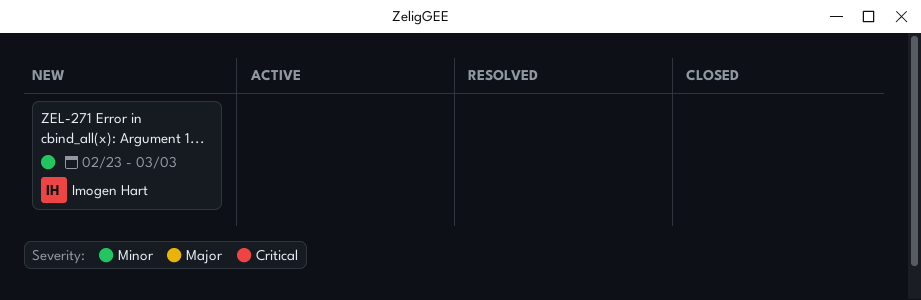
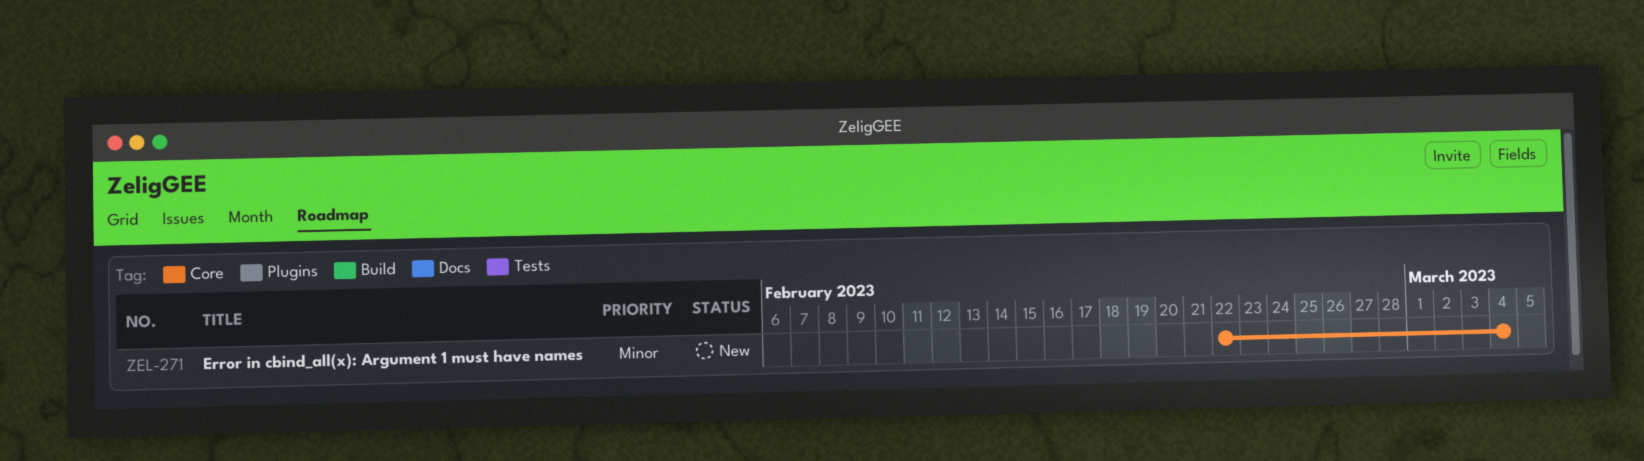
ZEL-271, start: Feb 23 -> Feb 22
ZEL-271, due: Mar 3 -> Mar 4

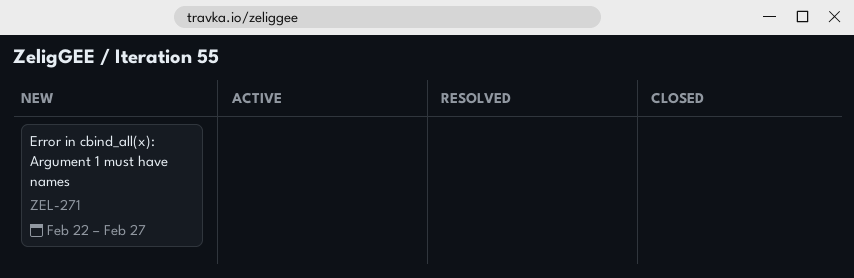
ZEL-271, due: Mar 4 -> Feb 27

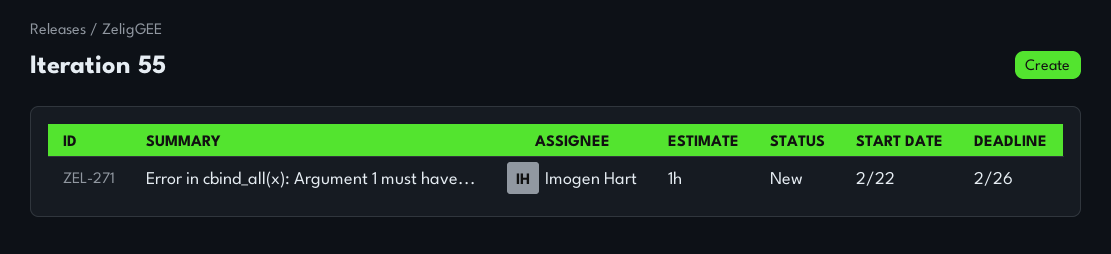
ZEL-271, due: Feb 27 -> Feb 26

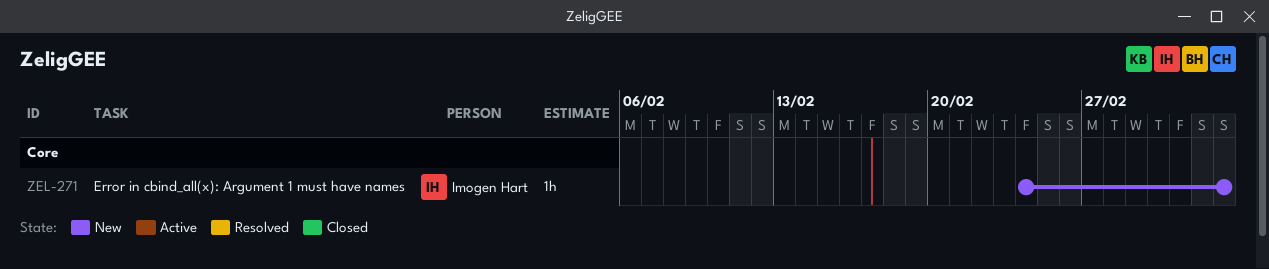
ZEL-271, start: Feb 22 -> Feb 24
ZEL-271, due: Feb 26 -> Mar 5

